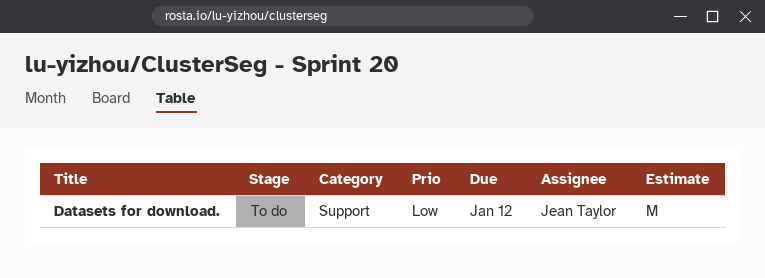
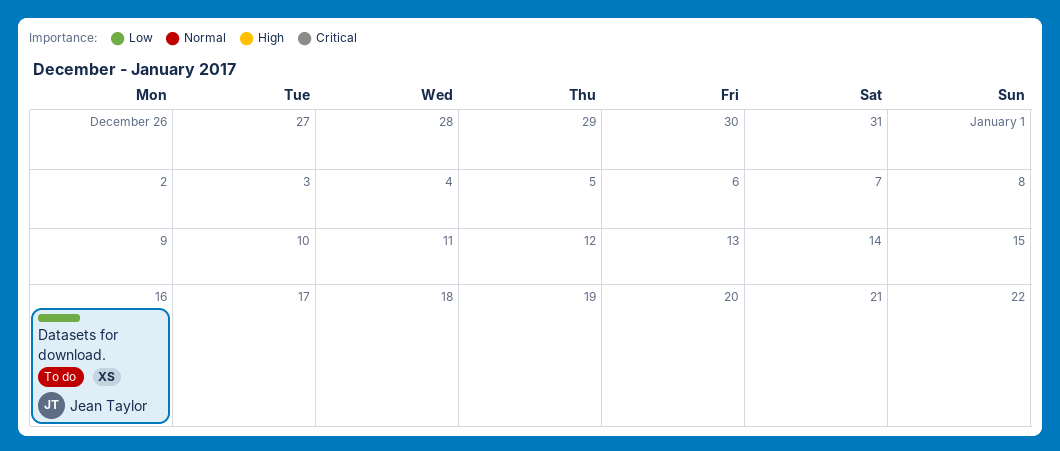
Datasets for download., estimate: M -> XS
Datasets for download., due: Jan 12 -> Jan 16

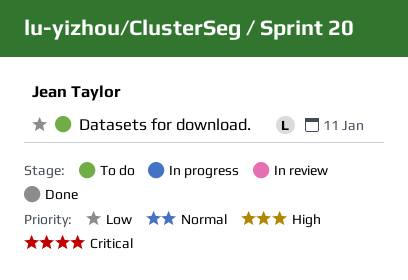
Datasets for download., estimate: XS -> L
Datasets for download., due: Jan 16 -> Jan 11

